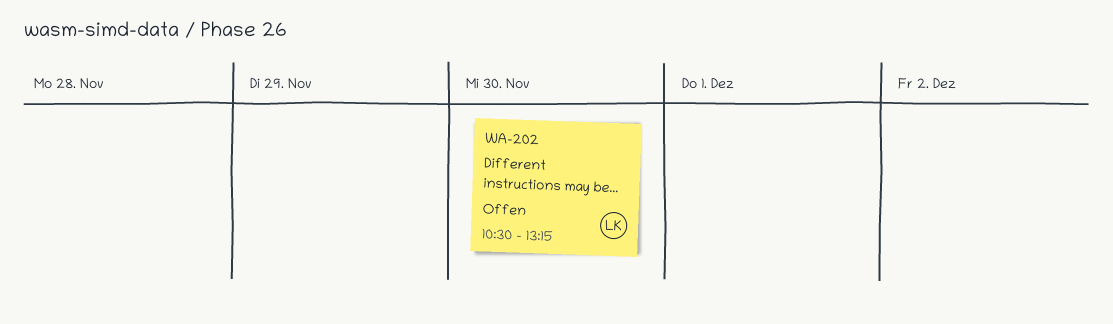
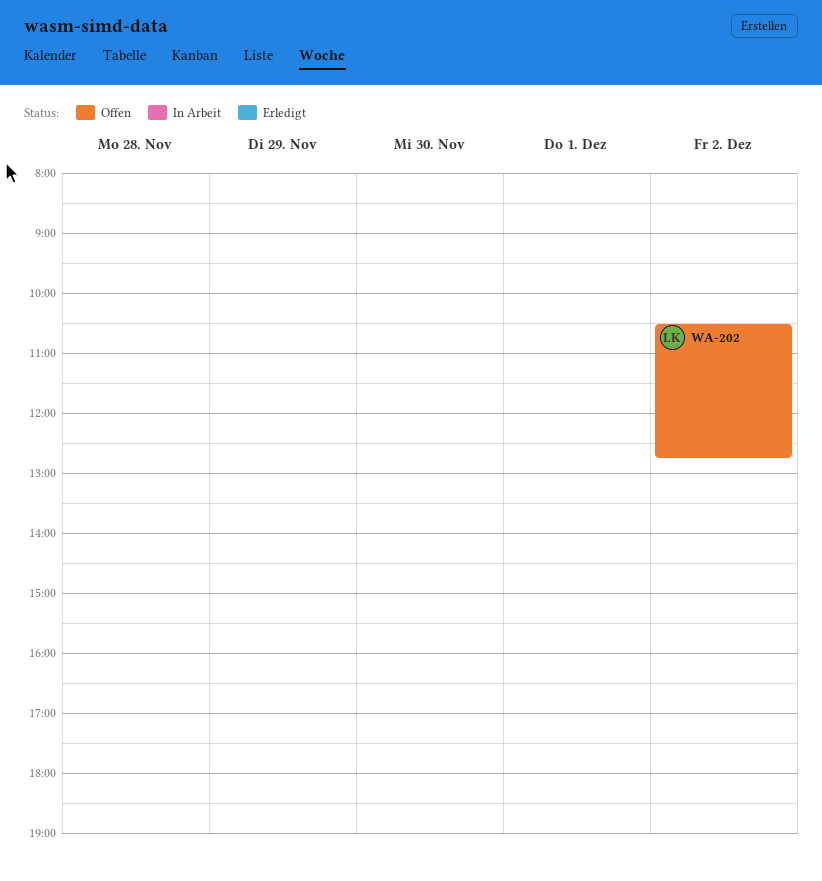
WA-202, day: Nov 30 -> Dec 2
WA-202, ends: 13:15 -> 12:45

